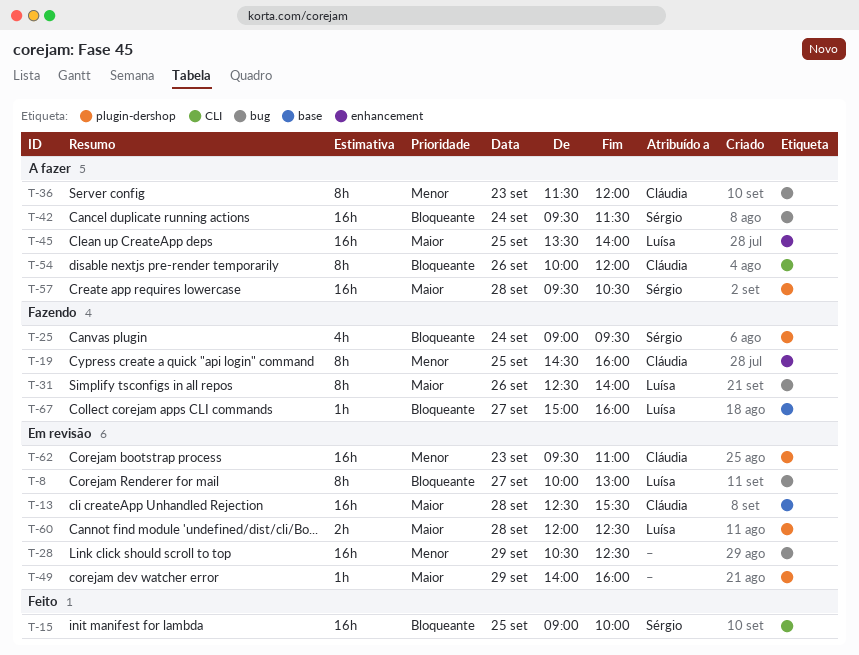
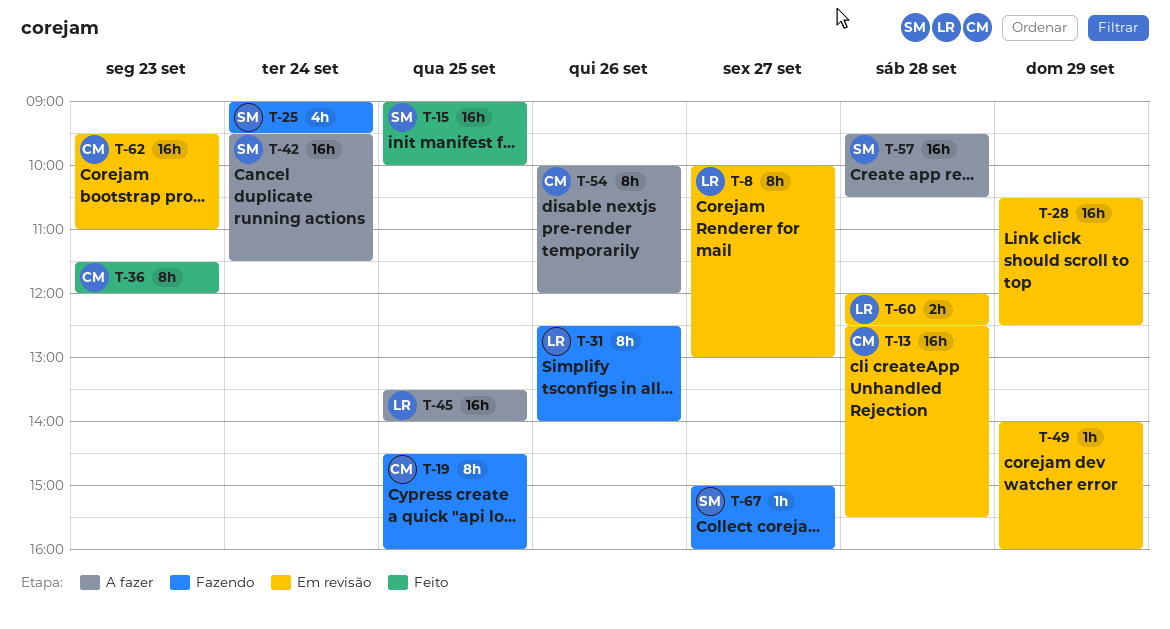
T-36, status: A fazer -> Feito
T-67, owner: Luísa -> Sérgio

